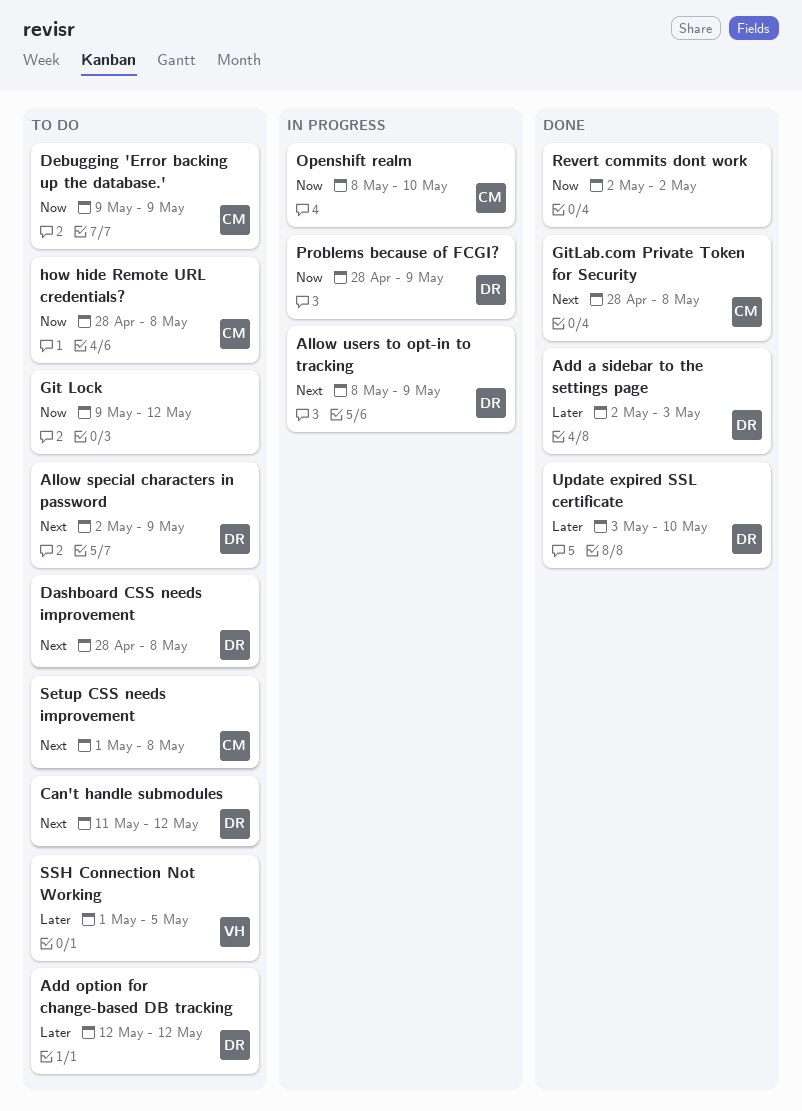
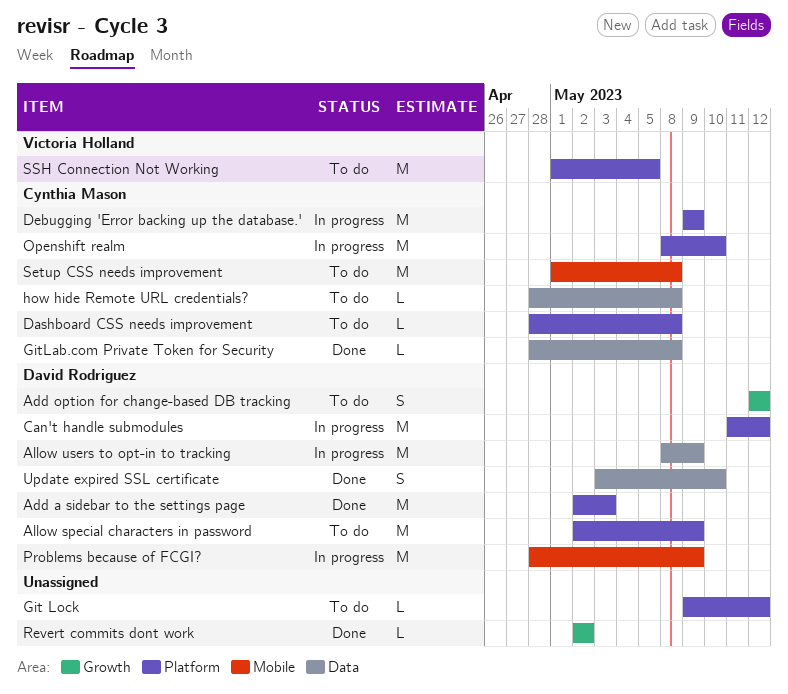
Can't handle submodules, status: To do -> In progress
Dashboard CSS needs improvement, owner: David Rodriguez -> Cynthia Mason
Debugging 'Error backing up the database.', status: To do -> In progress

